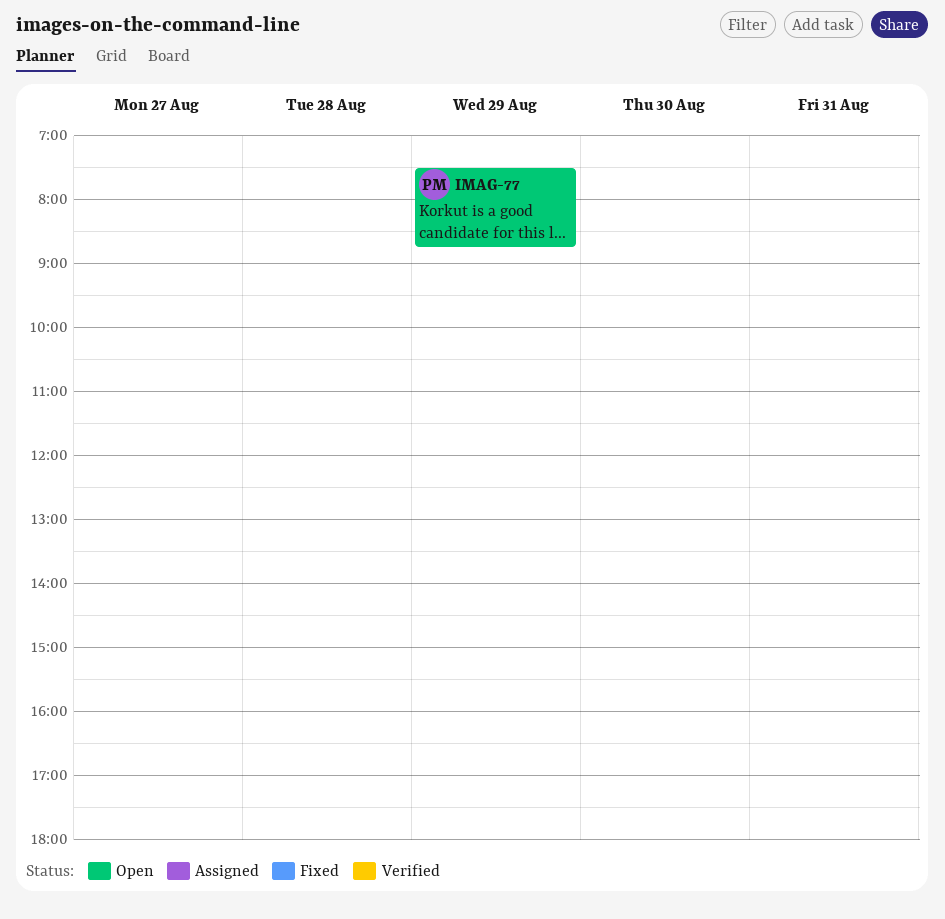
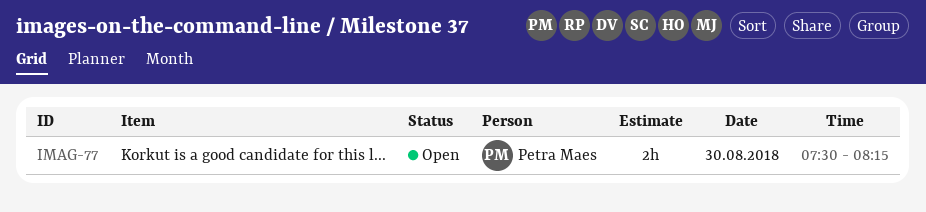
IMAG-77, day: Aug 29 -> Aug 30
IMAG-77, ends: 08:45 -> 08:15

